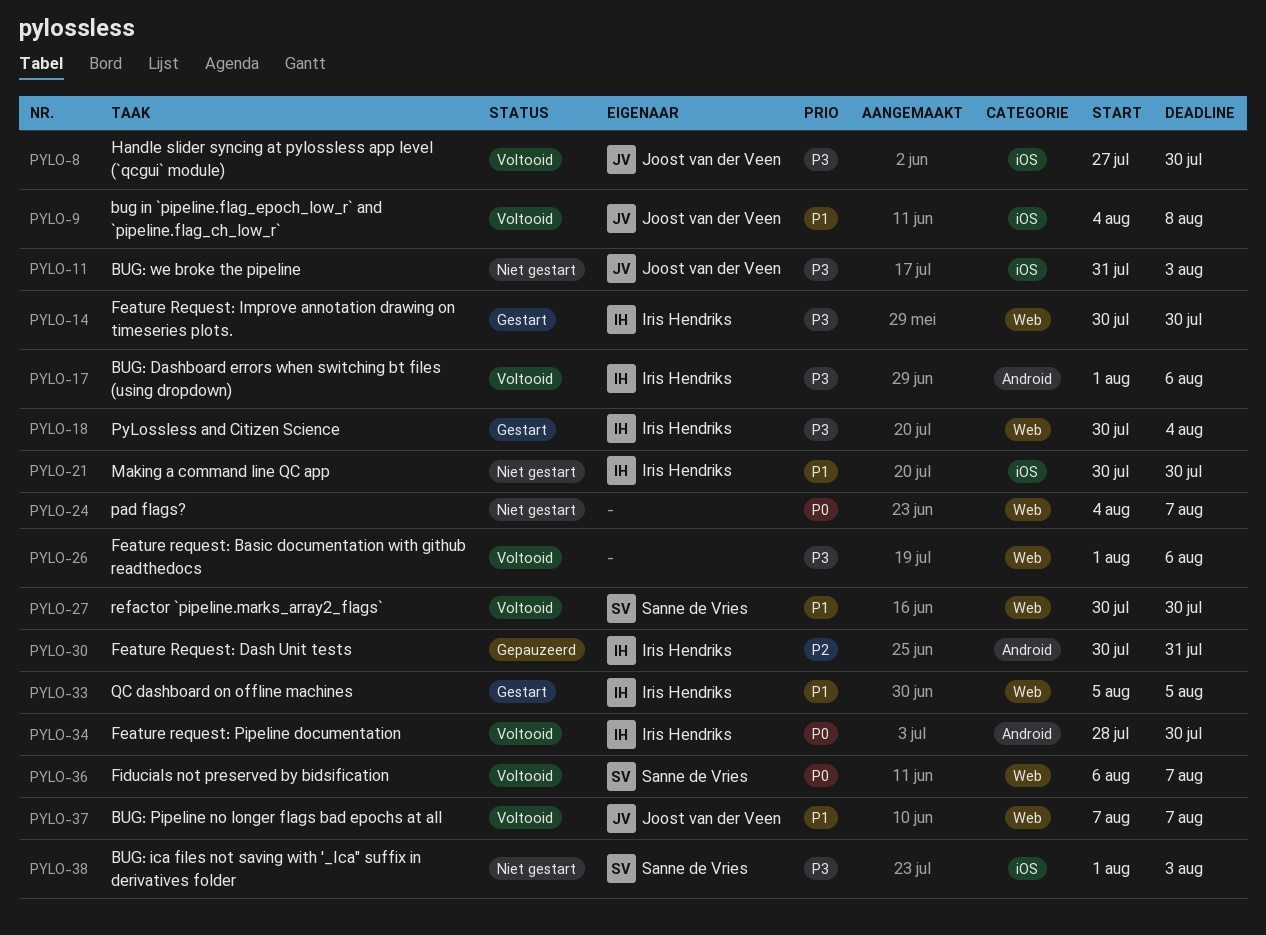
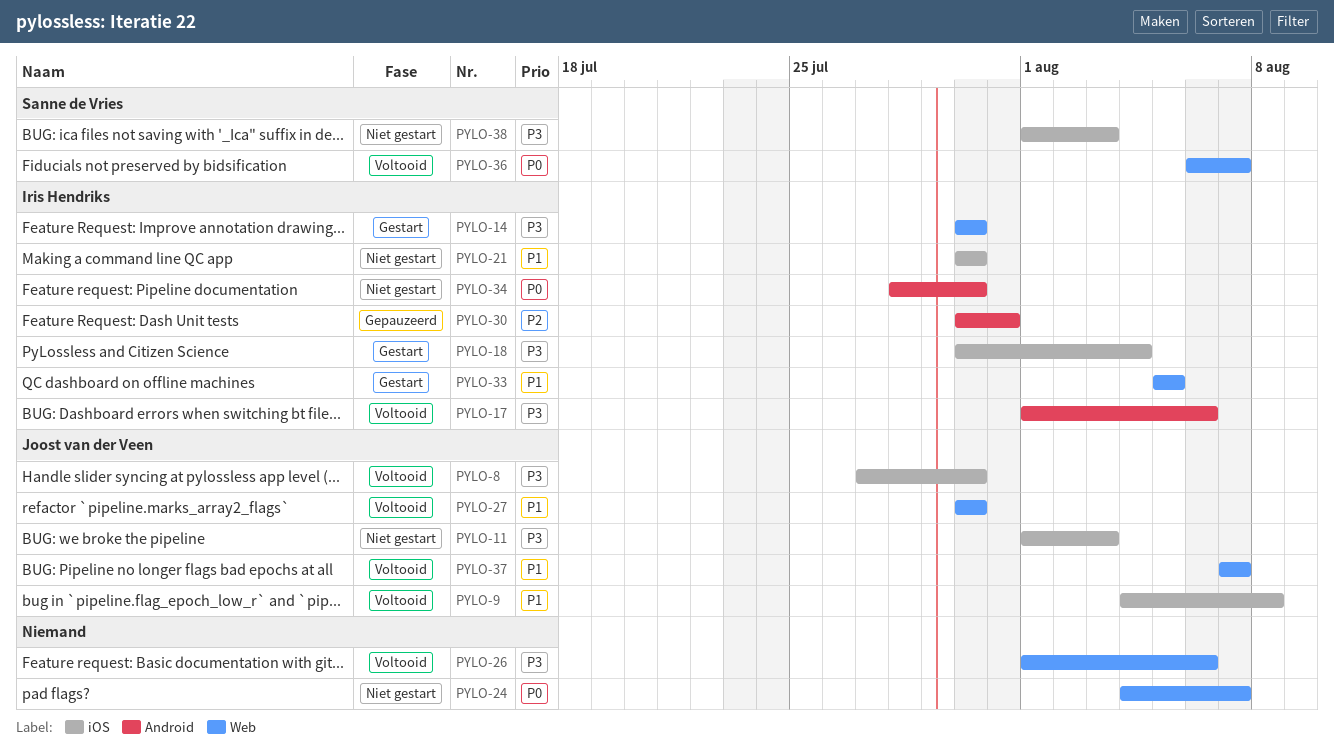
PYLO-11, start: Jul 31 -> Aug 1
PYLO-18, label: Web -> iOS
PYLO-27, owner: Sanne de Vries -> Joost van der Veen
PYLO-34, status: Voltooid -> Niet gestart

